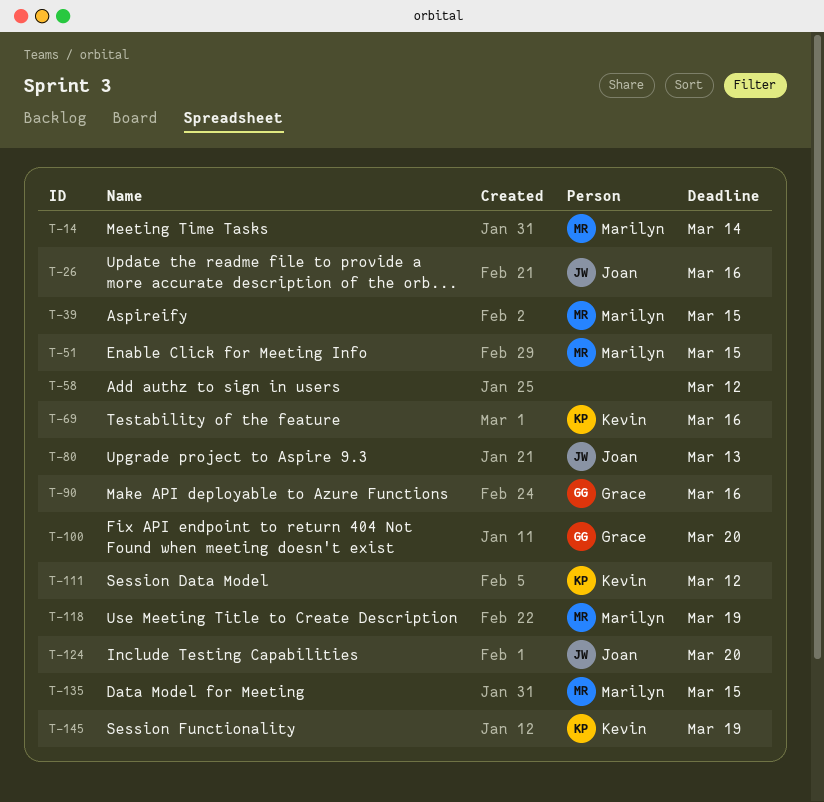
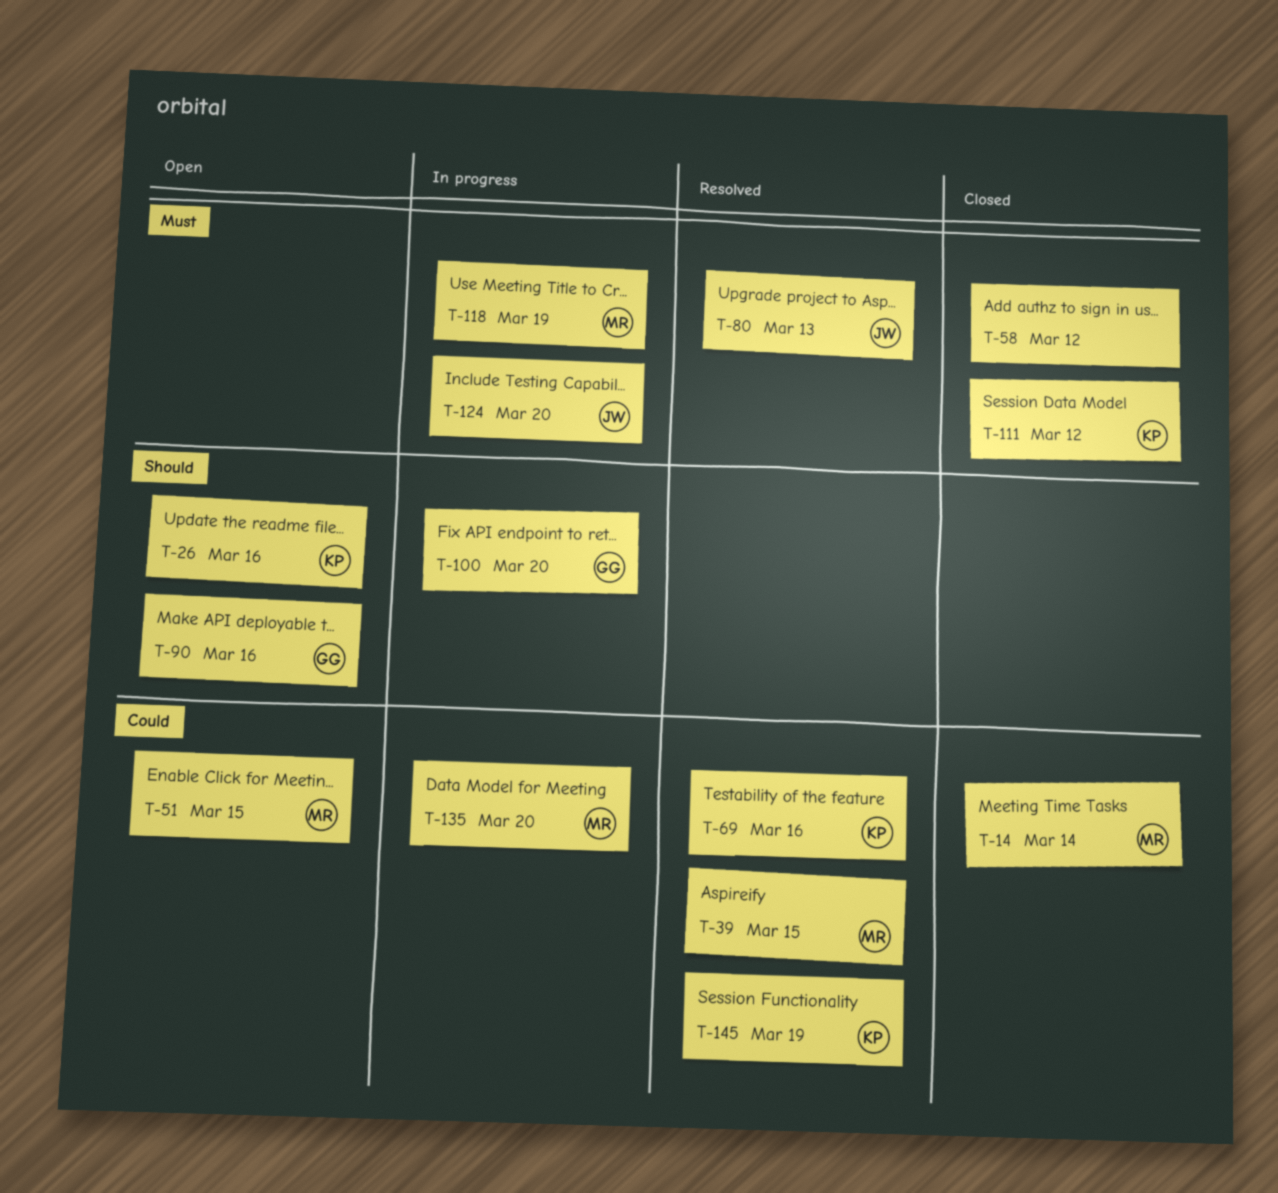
T-26, owner: Joan -> Kevin
T-135, due: Mar 15 -> Mar 20

